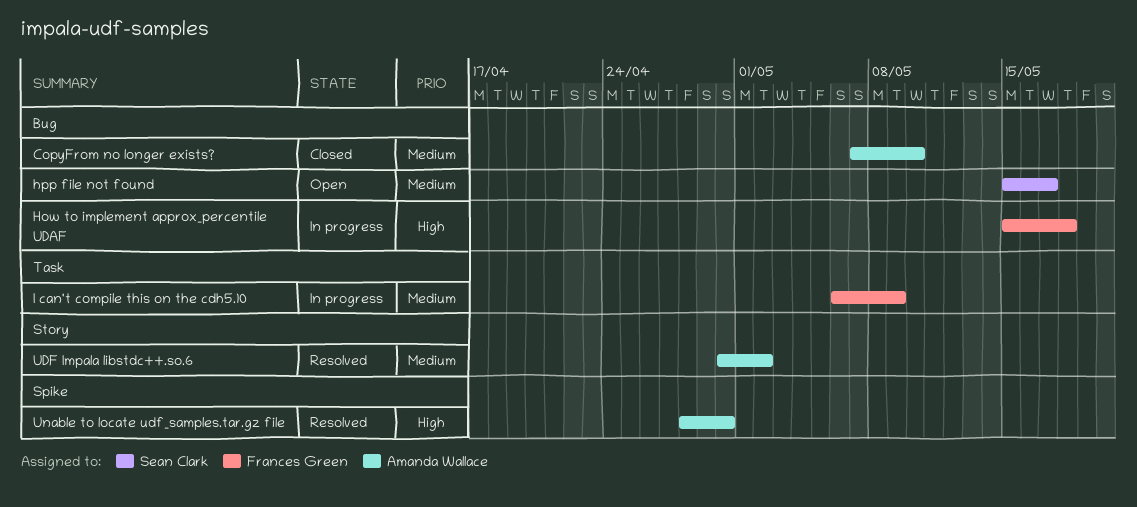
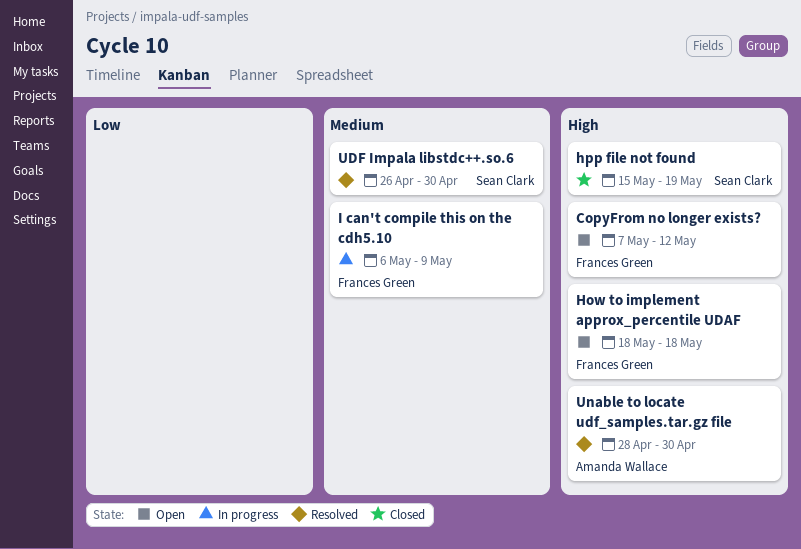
CopyFrom no longer exists?, status: Closed -> Open
CopyFrom no longer exists?, owner: Amanda Wallace -> Frances Green
CopyFrom no longer exists?, priority: Medium -> High
CopyFrom no longer exists?, due: May 10 -> May 12
How to implement approx_percentile UDAF, status: In progress -> Open
How to implement approx_percentile UDAF, start: May 15 -> May 18
hpp file not found, status: Open -> Closed
hpp file not found, priority: Medium -> High
hpp file not found, due: May 17 -> May 19
UDF Impala libstdc++.so.6, owner: Amanda Wallace -> Sean Clark
UDF Impala libstdc++.so.6, start: Apr 30 -> Apr 26
UDF Impala libstdc++.so.6, due: May 2 -> Apr 30

